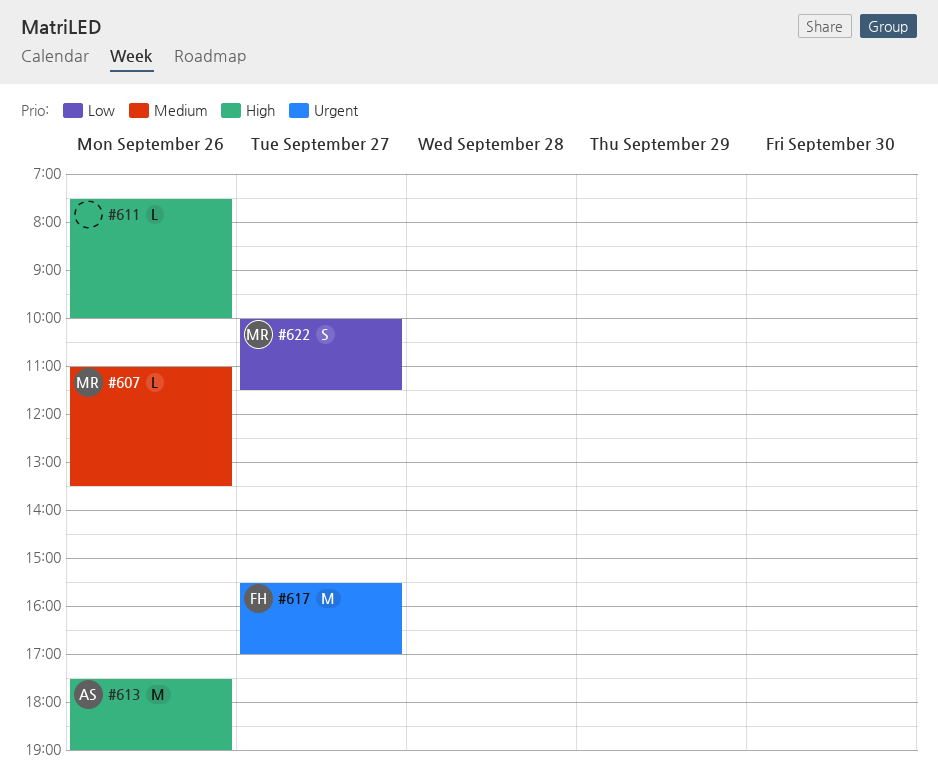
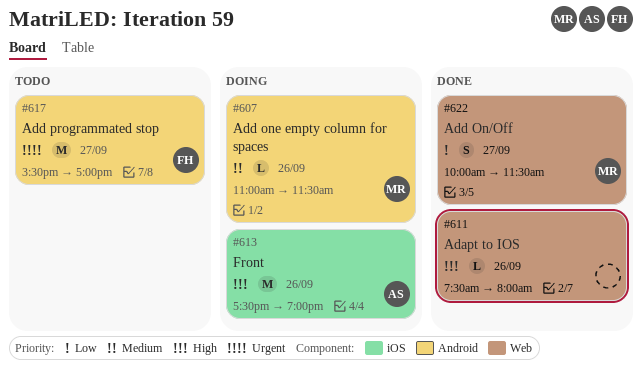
#607, ends: 13:30 -> 11:30
#611, ends: 10:00 -> 08:00

